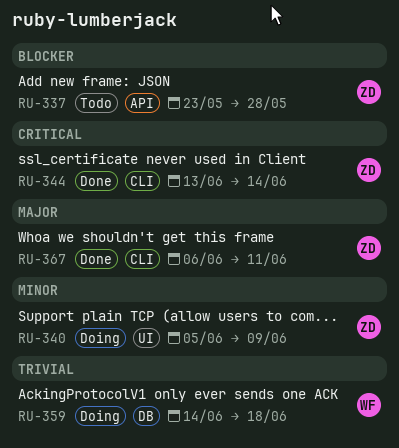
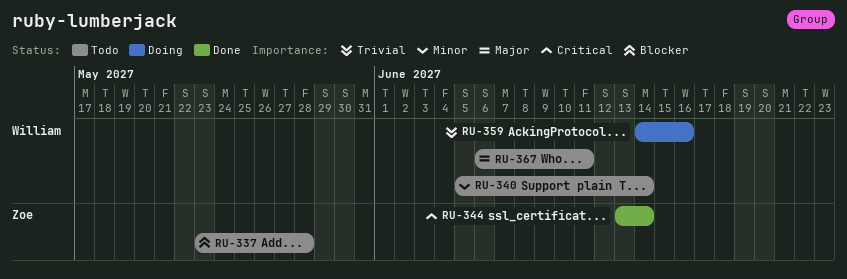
RU-340, status: Doing -> Todo
RU-340, owner: Zoe -> William
RU-340, due: Jun 9 -> Jun 14
RU-359, due: Jun 18 -> Jun 16
RU-367, status: Done -> Todo
RU-367, owner: Zoe -> William

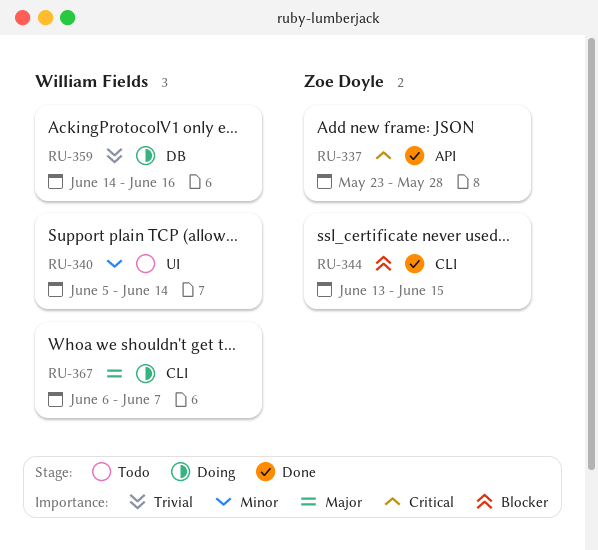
RU-337, status: Todo -> Done
RU-337, priority: Blocker -> Critical
RU-344, priority: Critical -> Blocker
RU-344, due: Jun 14 -> Jun 15
RU-367, status: Todo -> Doing
RU-367, due: Jun 11 -> Jun 7

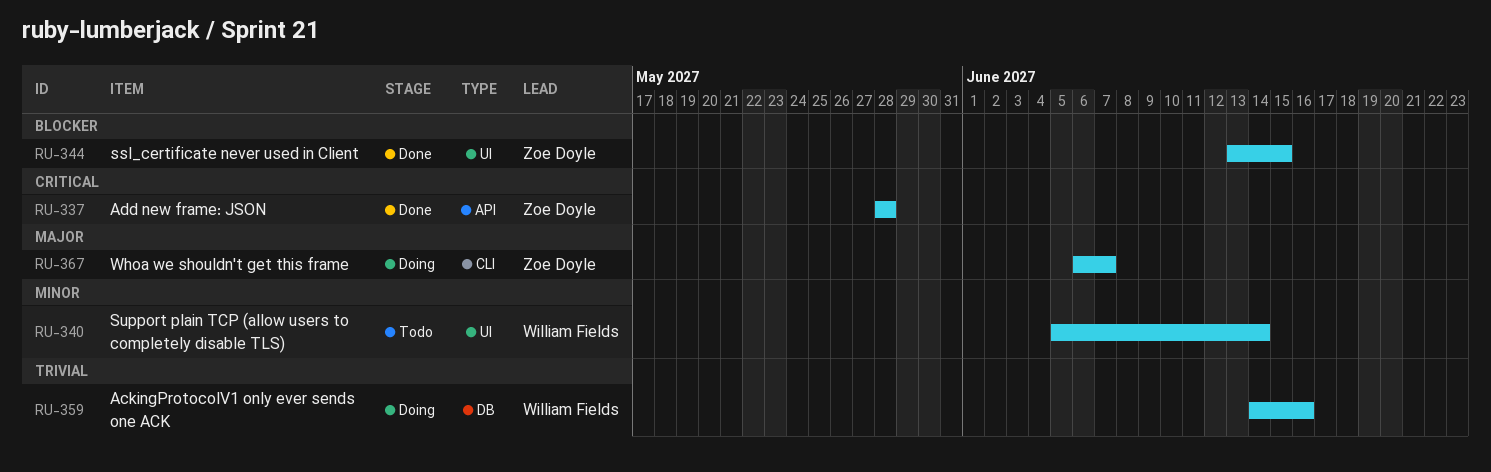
RU-337, start: May 23 -> May 28
RU-344, label: CLI -> UI
RU-367, owner: William Fields -> Zoe Doyle

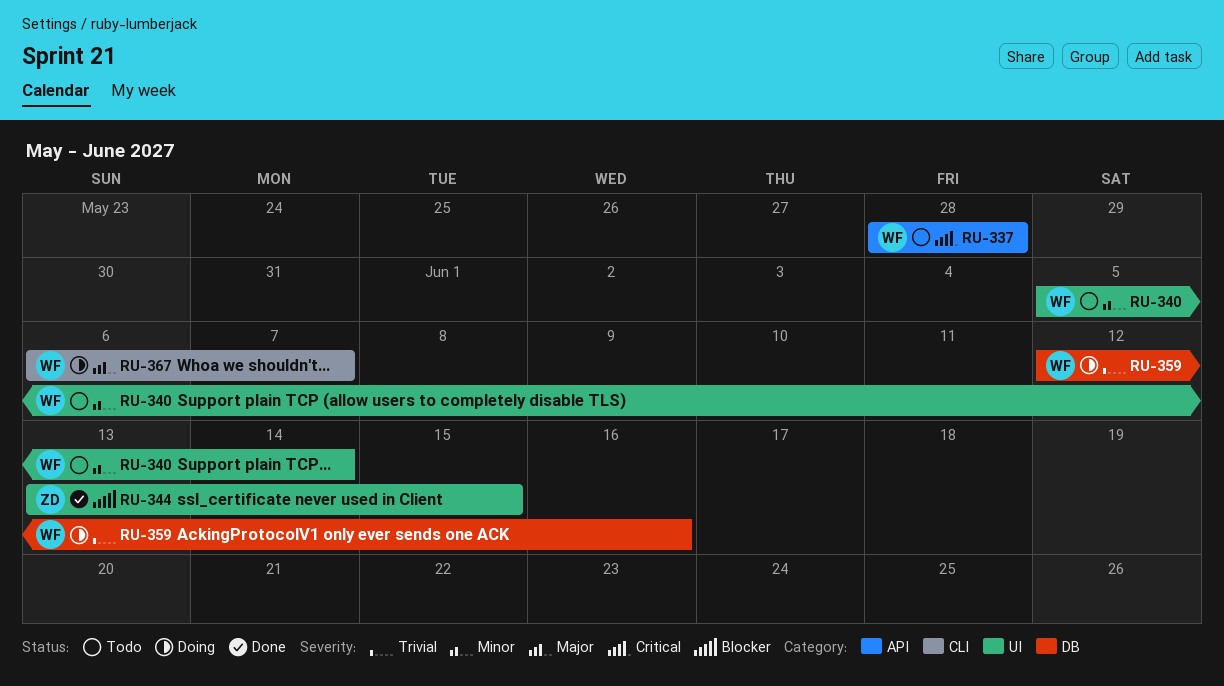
RU-337, status: Done -> Todo
RU-337, owner: Zoe Doyle -> William Fields
RU-359, start: Jun 14 -> Jun 12
RU-367, owner: Zoe Doyle -> William Fields

